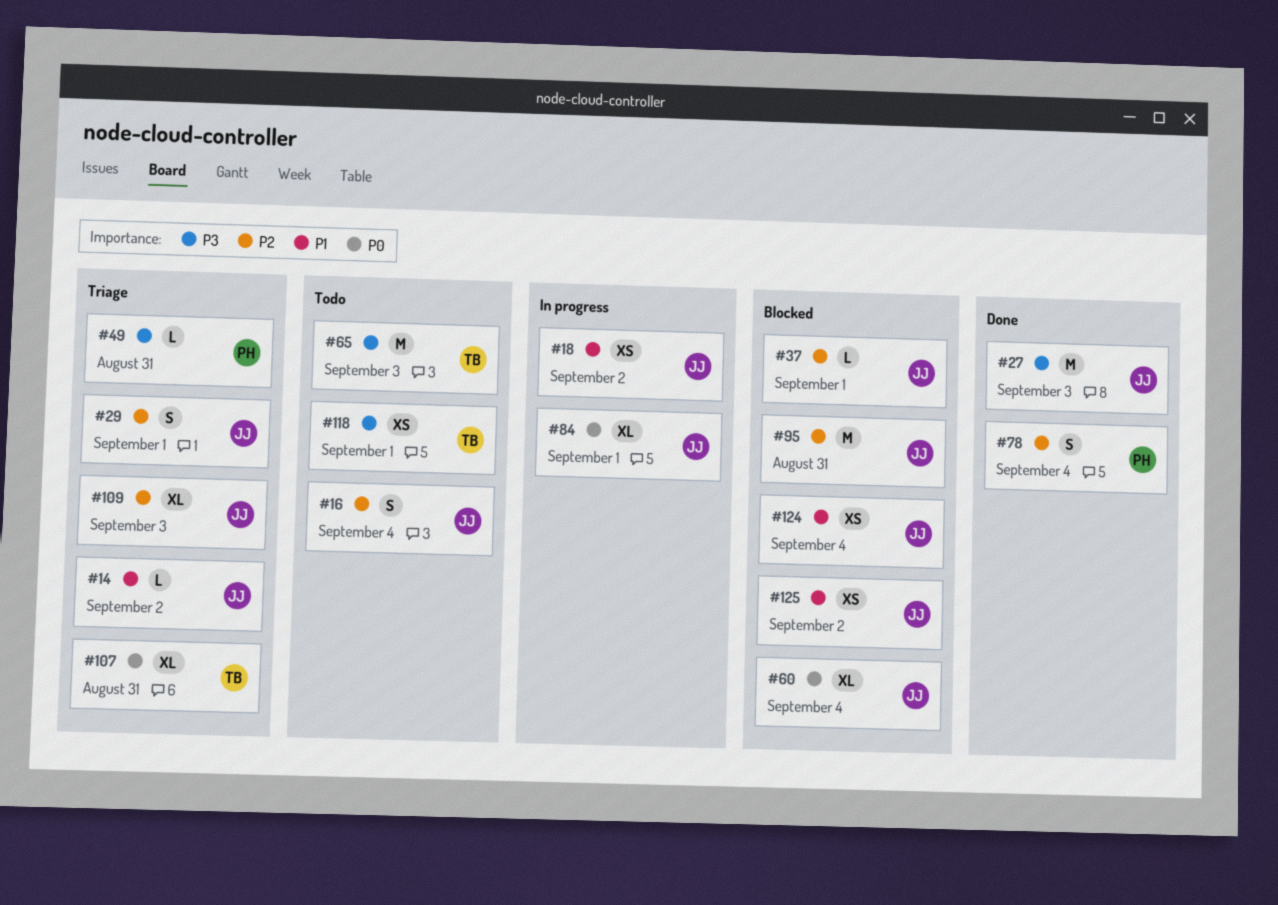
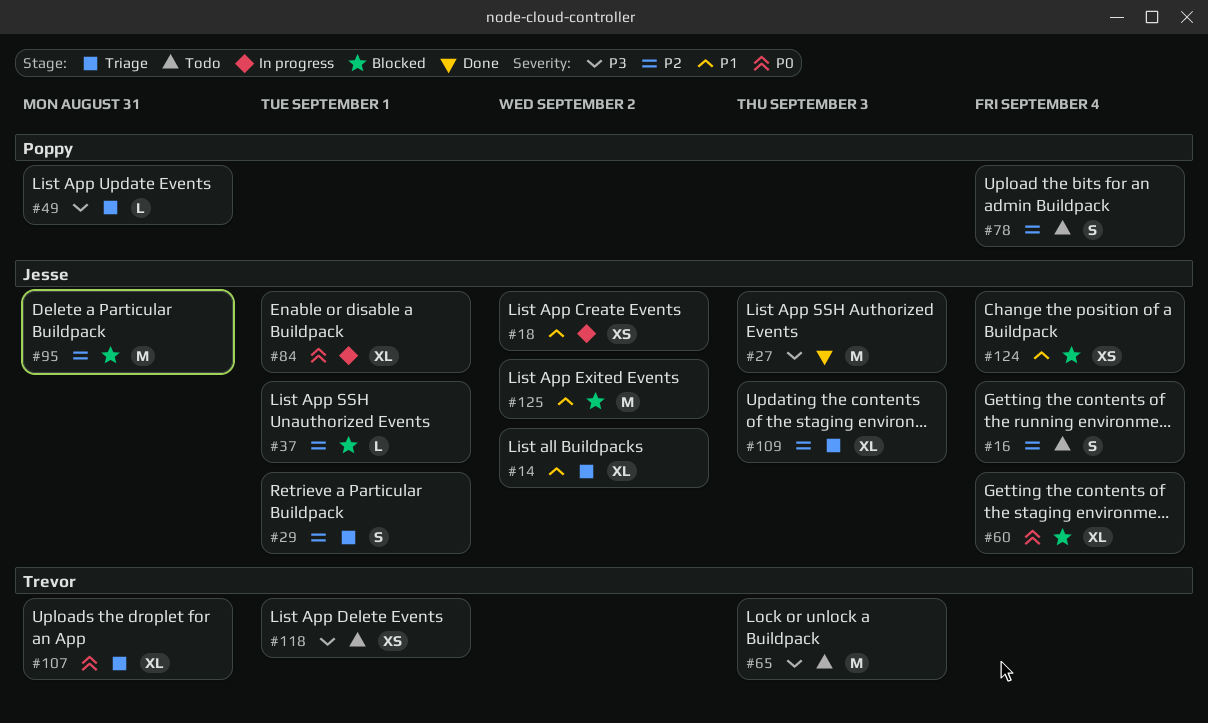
#14, estimate: L -> XL
#78, status: Done -> Todo
#125, estimate: XS -> M

